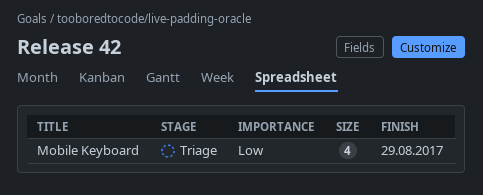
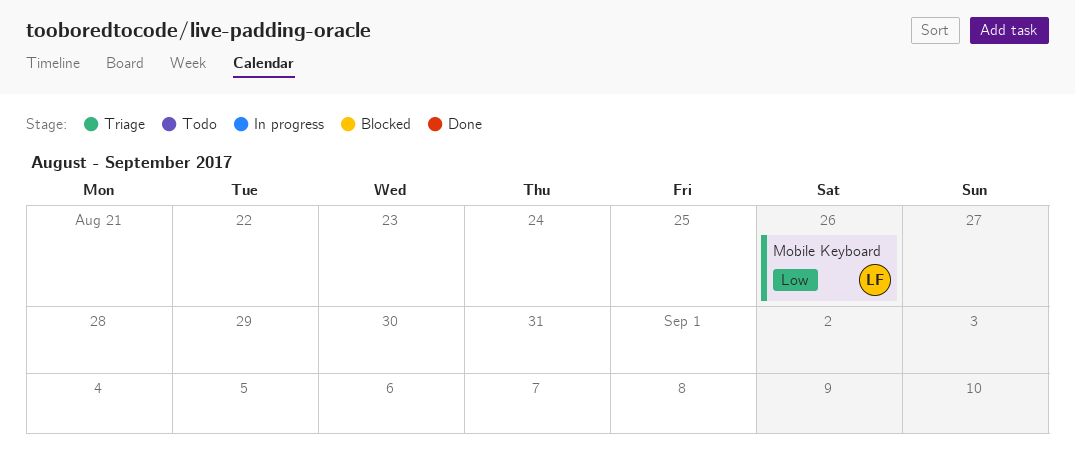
Mobile Keyboard, due: Aug 29 -> Aug 26

